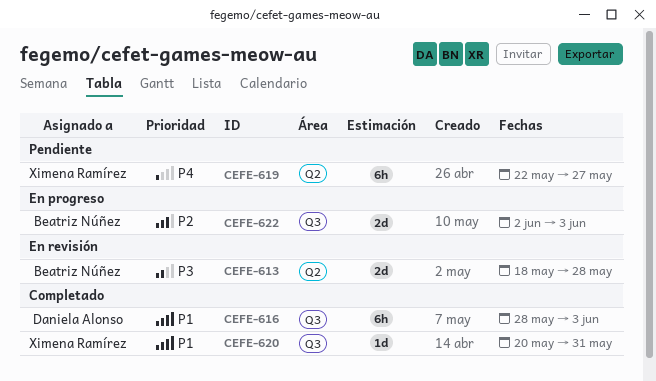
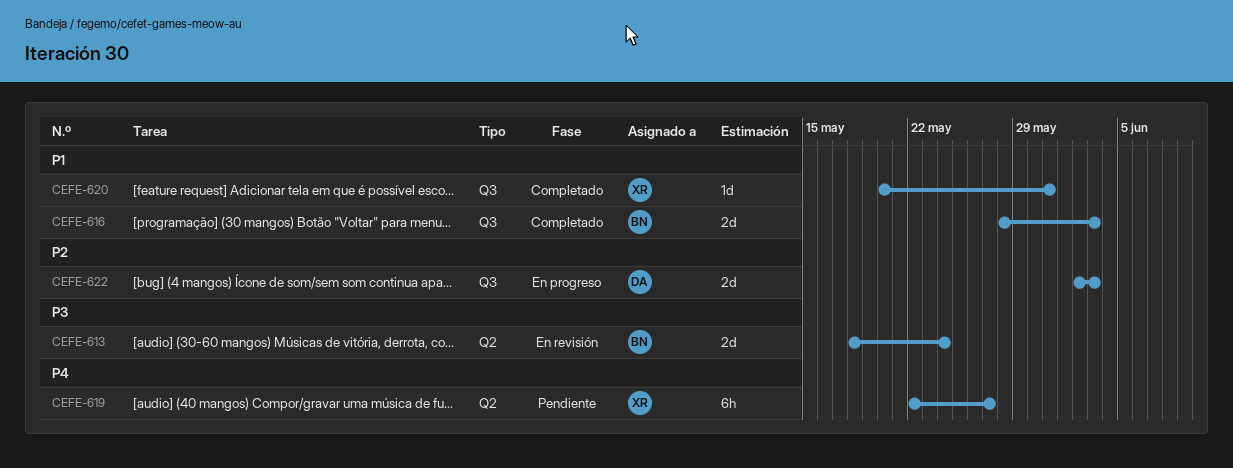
CEFE-613, due: May 28 -> May 24
CEFE-616, owner: Daniela Alonso -> Beatriz Núñez
CEFE-616, estimate: 6h -> 2d
CEFE-622, owner: Beatriz Núñez -> Daniela Alonso

